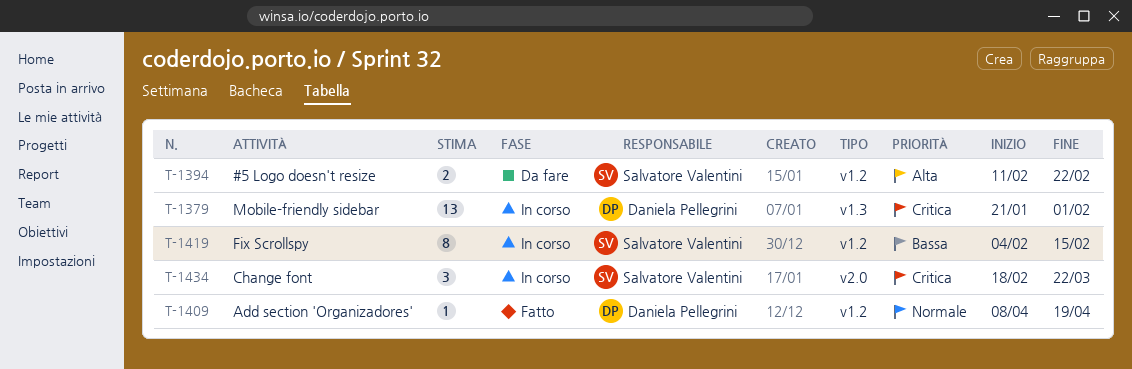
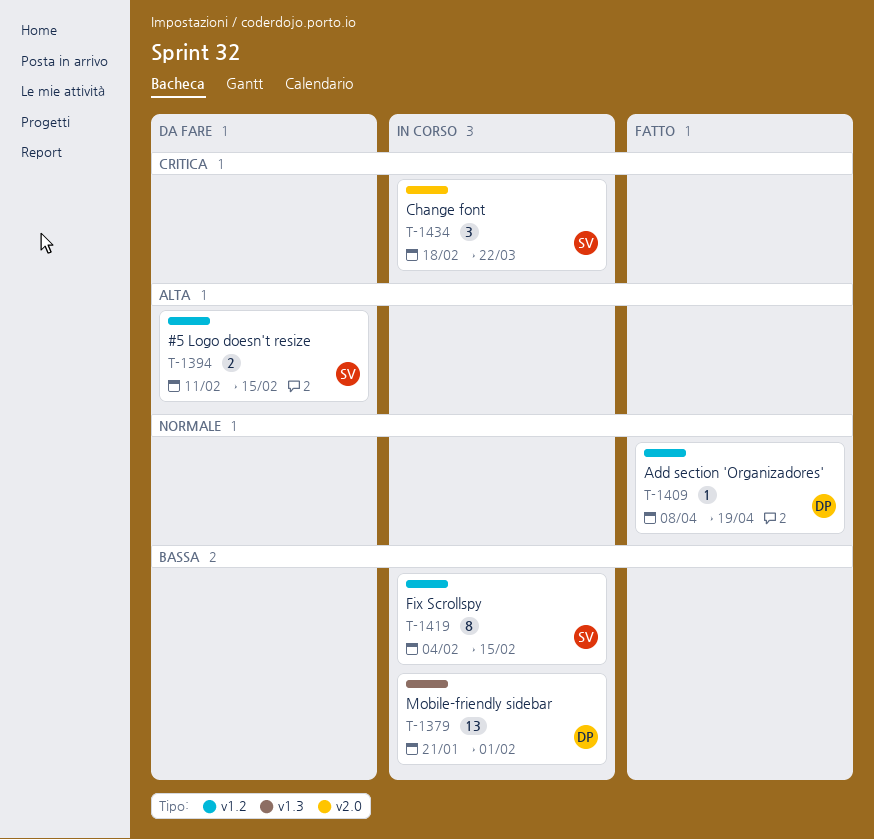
T-1379, priority: Critica -> Bassa
T-1394, due: Feb 22 -> Feb 15

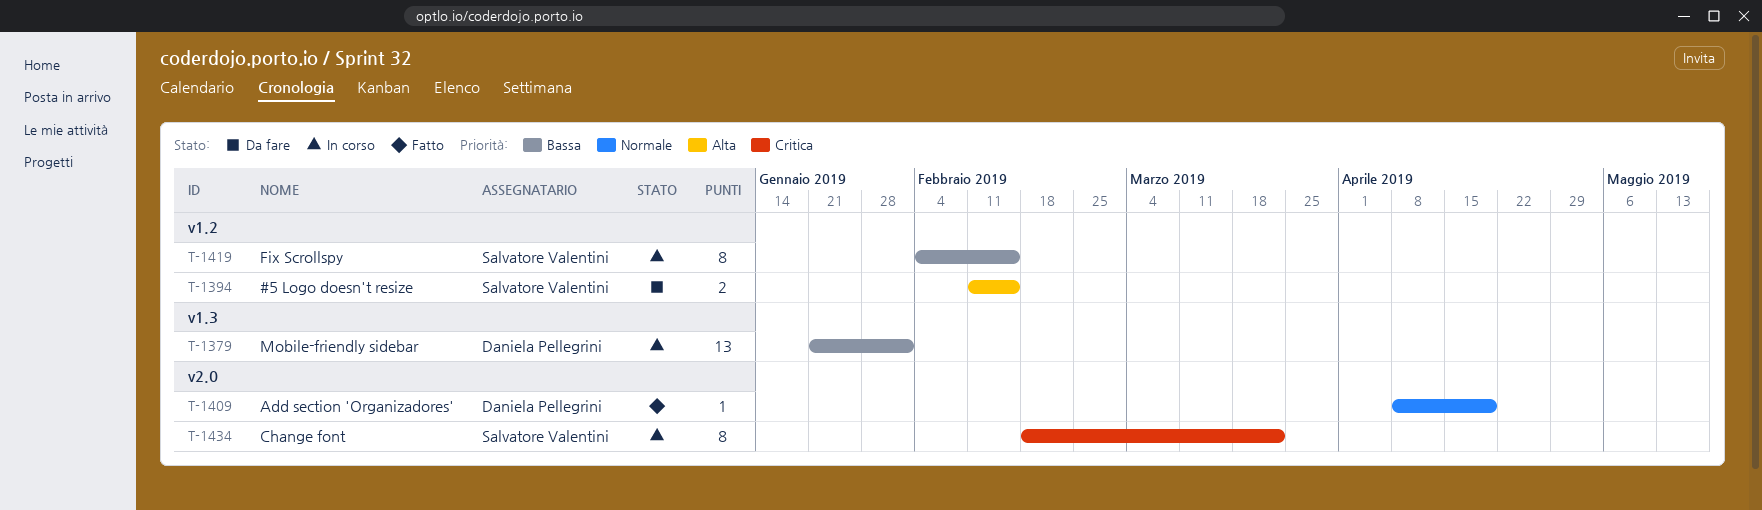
T-1409, label: v1.2 -> v2.0
T-1434, estimate: 3 -> 8

